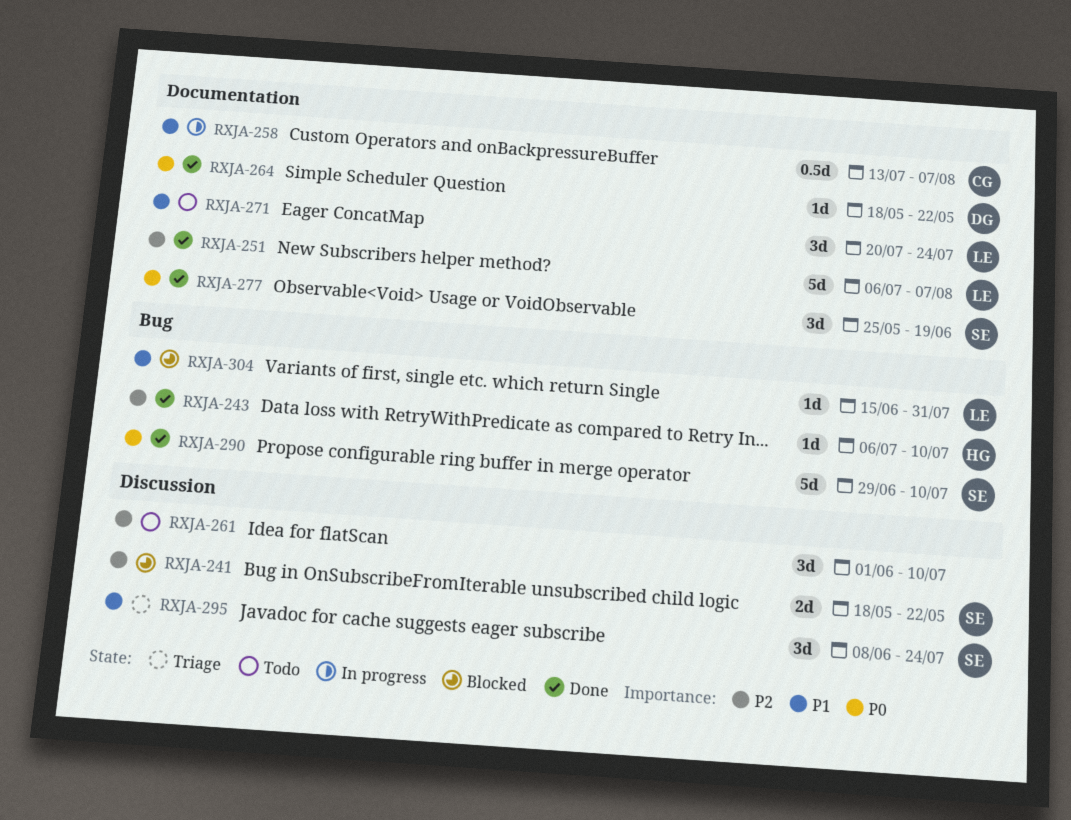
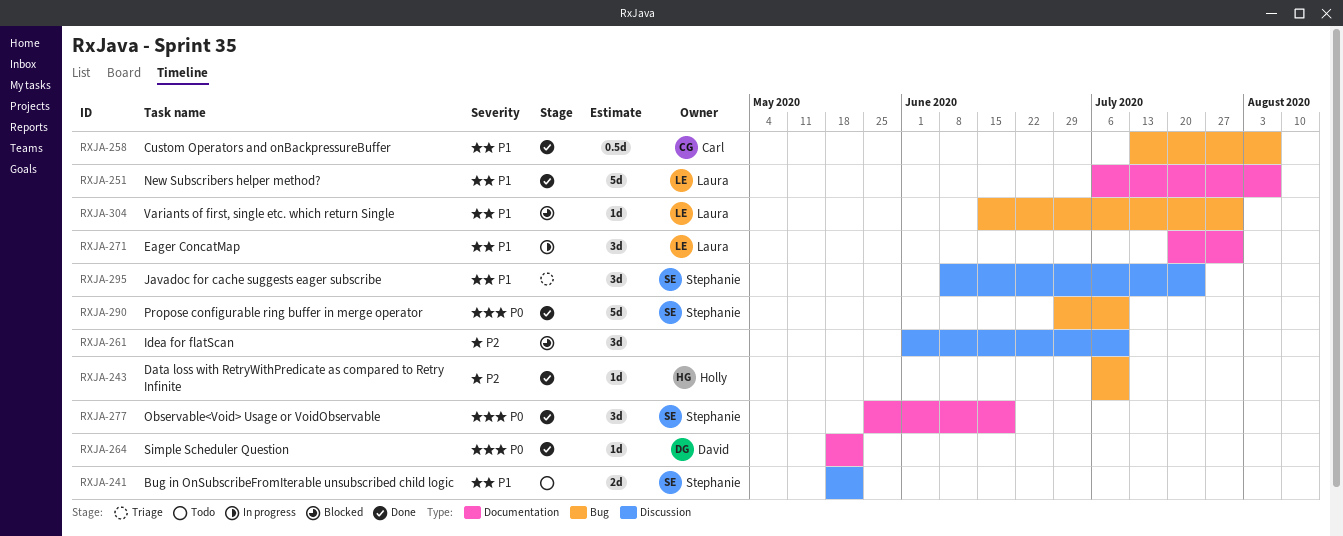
RXJA-241, status: Blocked -> Todo
RXJA-241, priority: P2 -> P1
RXJA-251, priority: P2 -> P1
RXJA-258, status: In progress -> Done
RXJA-258, label: Documentation -> Bug
RXJA-261, status: Todo -> Blocked
RXJA-271, status: Todo -> In progress
RXJA-271, due: Jul 24 -> Jul 31

